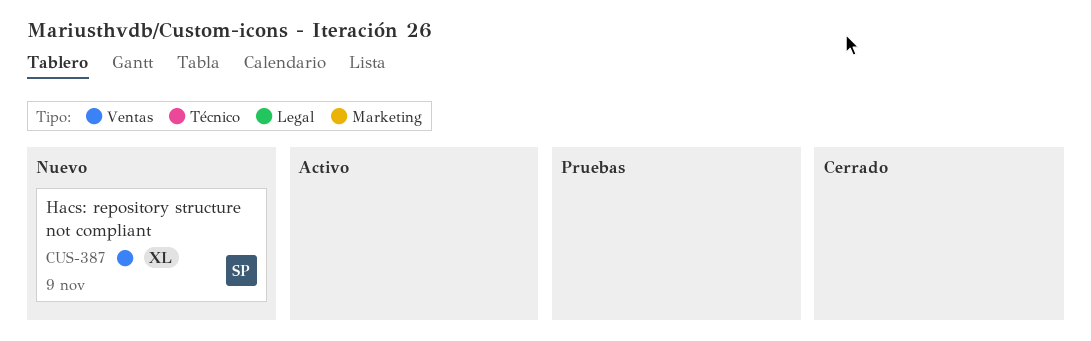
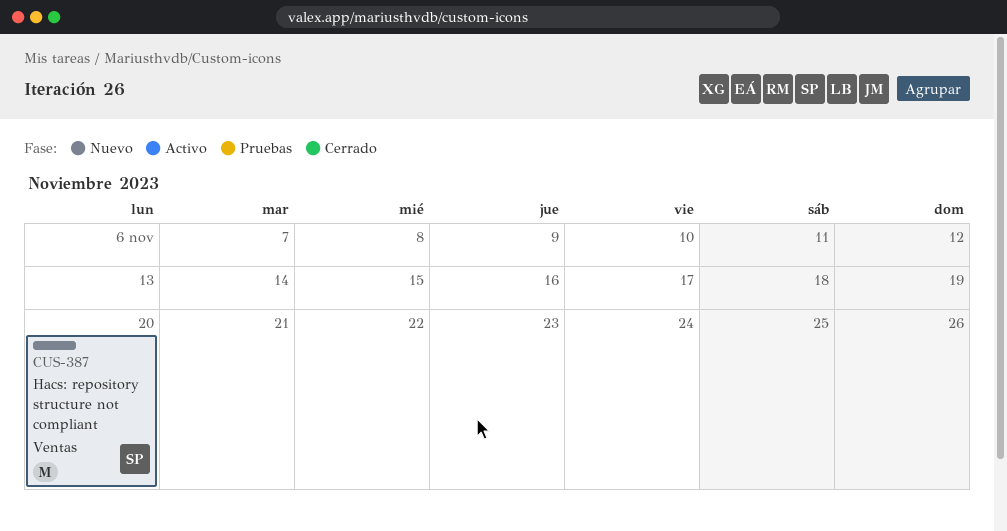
CUS-387, estimate: XL -> M
CUS-387, due: Nov 9 -> Nov 20

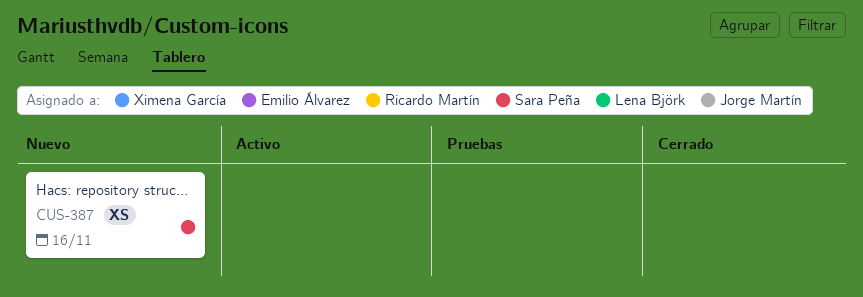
CUS-387, estimate: M -> XS
CUS-387, due: Nov 20 -> Nov 16

